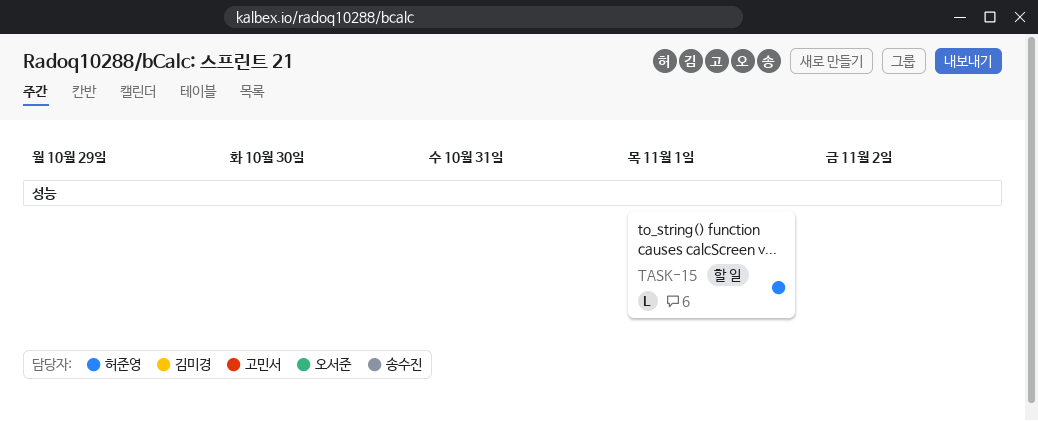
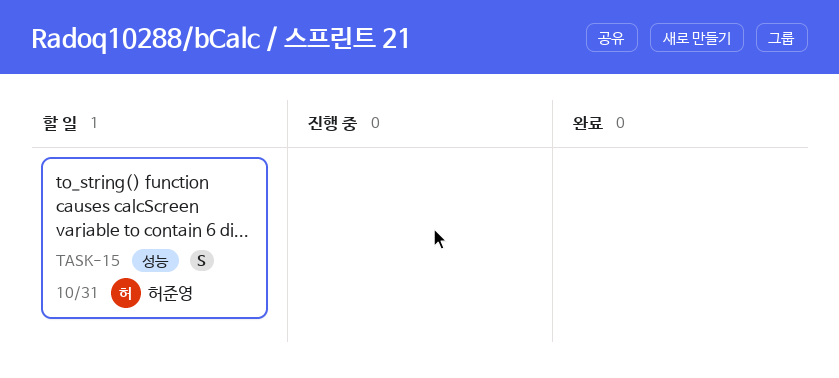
TASK-15, estimate: L -> S
TASK-15, due: Nov 1 -> Oct 31

